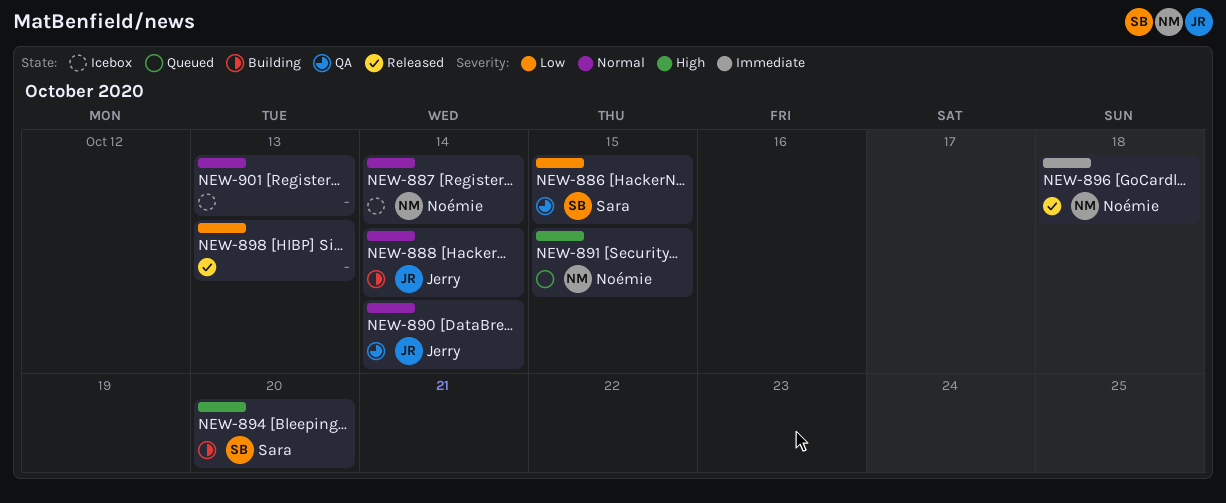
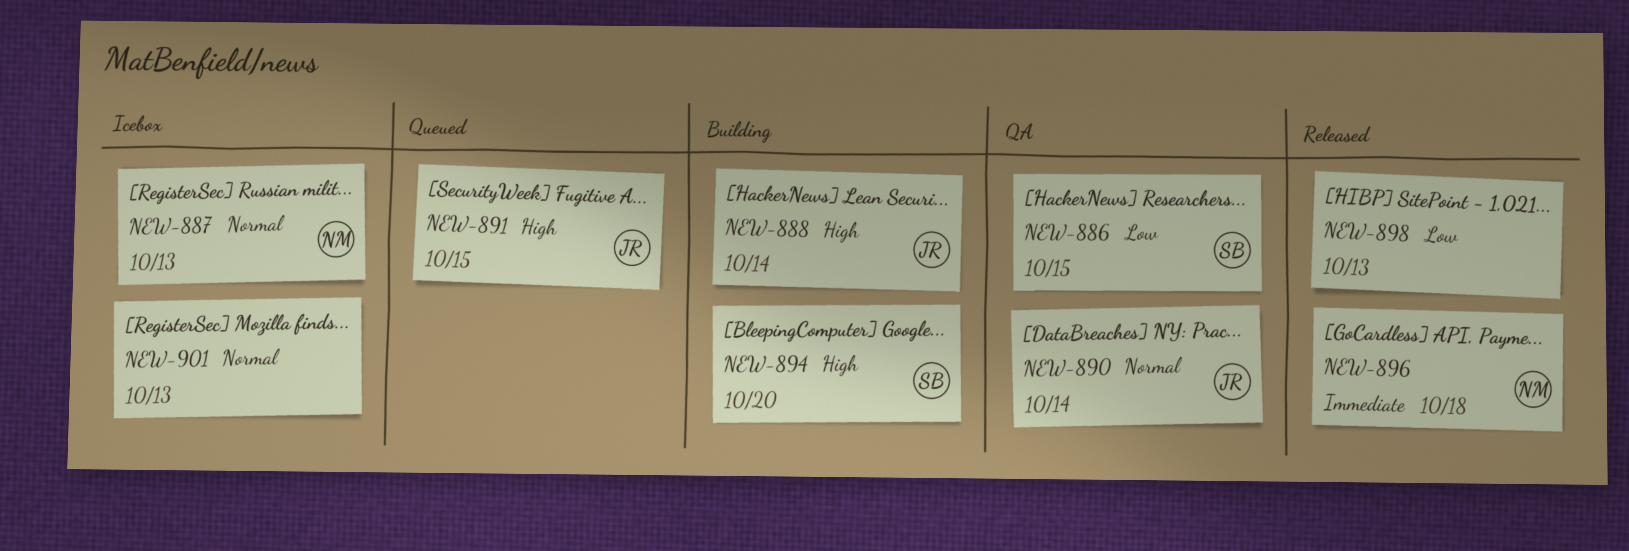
NEW-887, due: Oct 14 -> Oct 13
NEW-888, priority: Normal -> High
NEW-891, owner: Noémie -> Jerry

